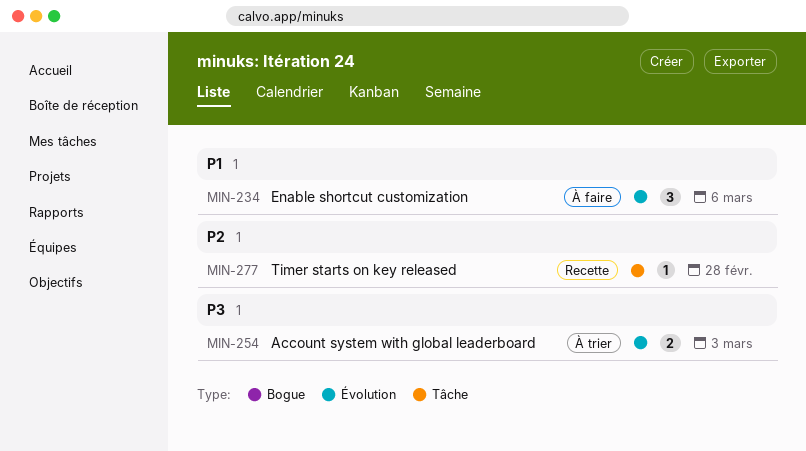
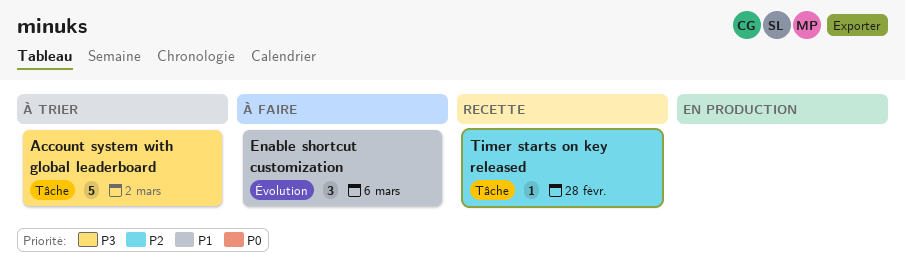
Account system with global leaderboard, label: Évolution -> Tâche
Account system with global leaderboard, estimate: 2 -> 5
Account system with global leaderboard, due: Mar 3 -> Mar 2

